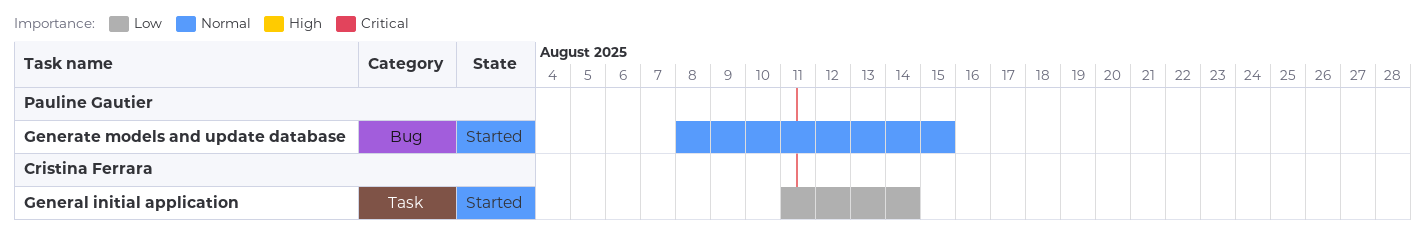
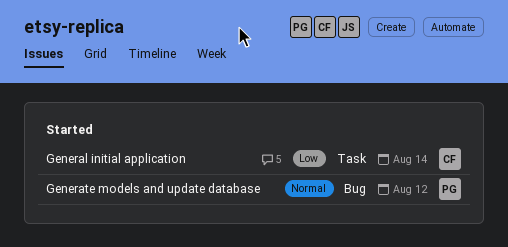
Generate models and update database, due: Aug 15 -> Aug 12

